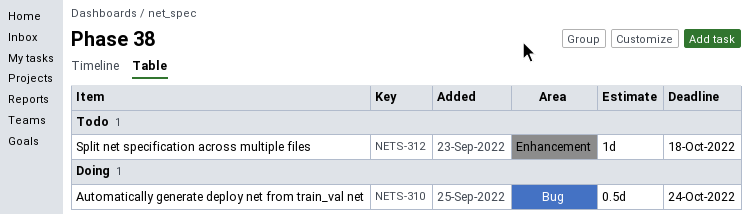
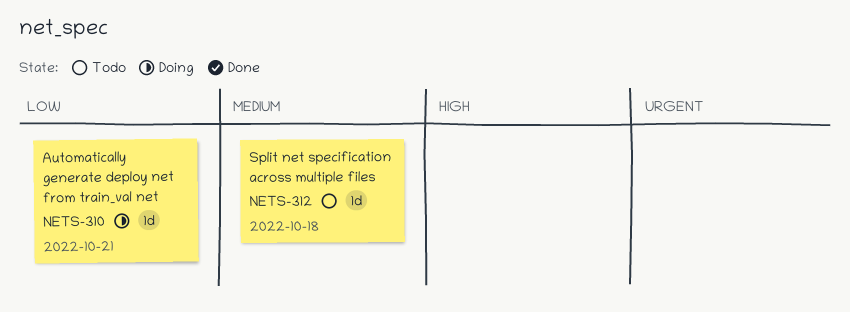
NETS-310, estimate: 0.5d -> 1d
NETS-310, due: Oct 24 -> Oct 21

